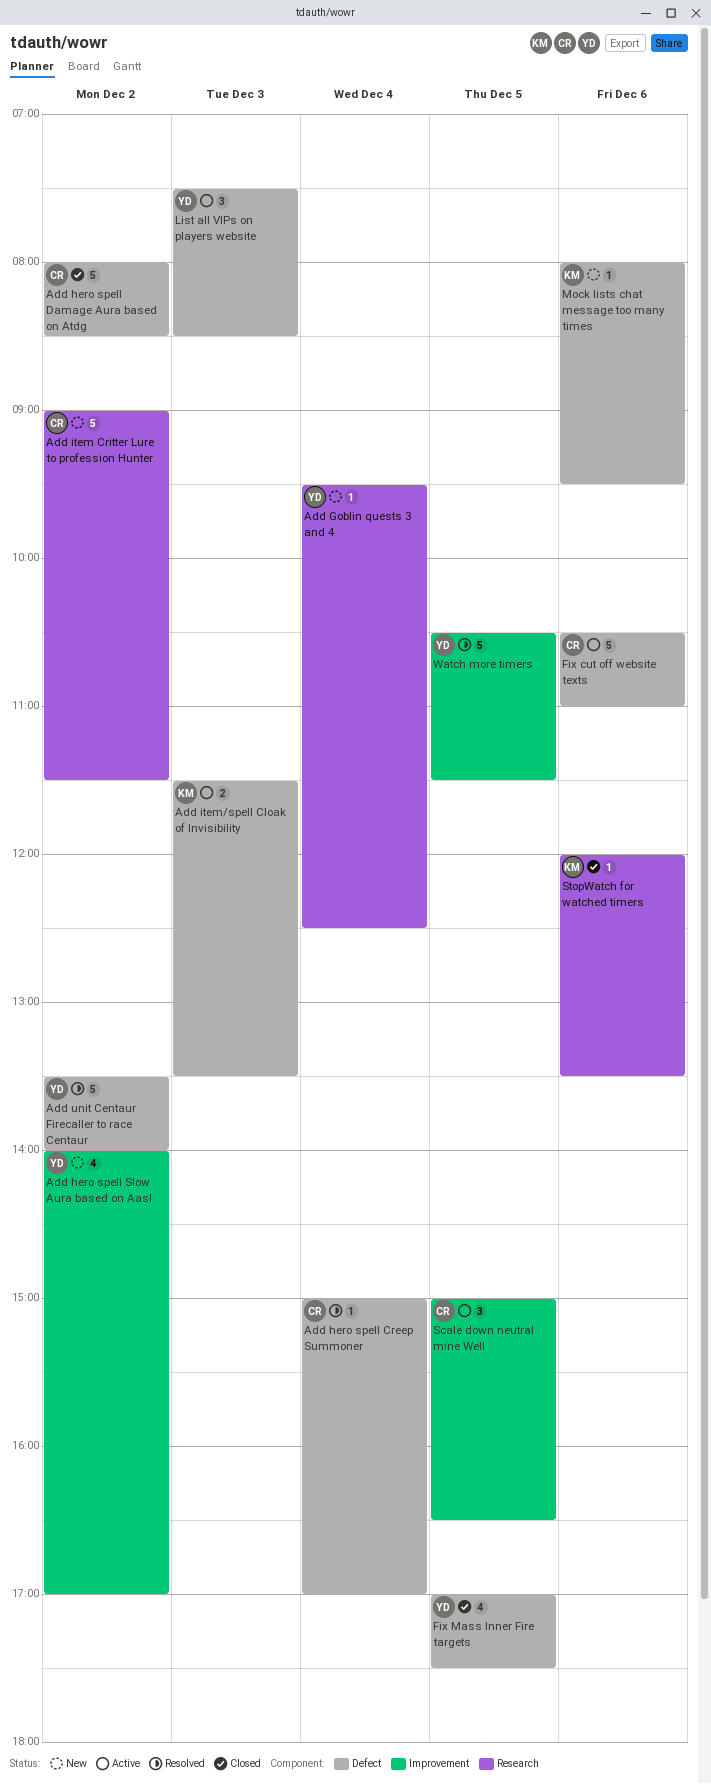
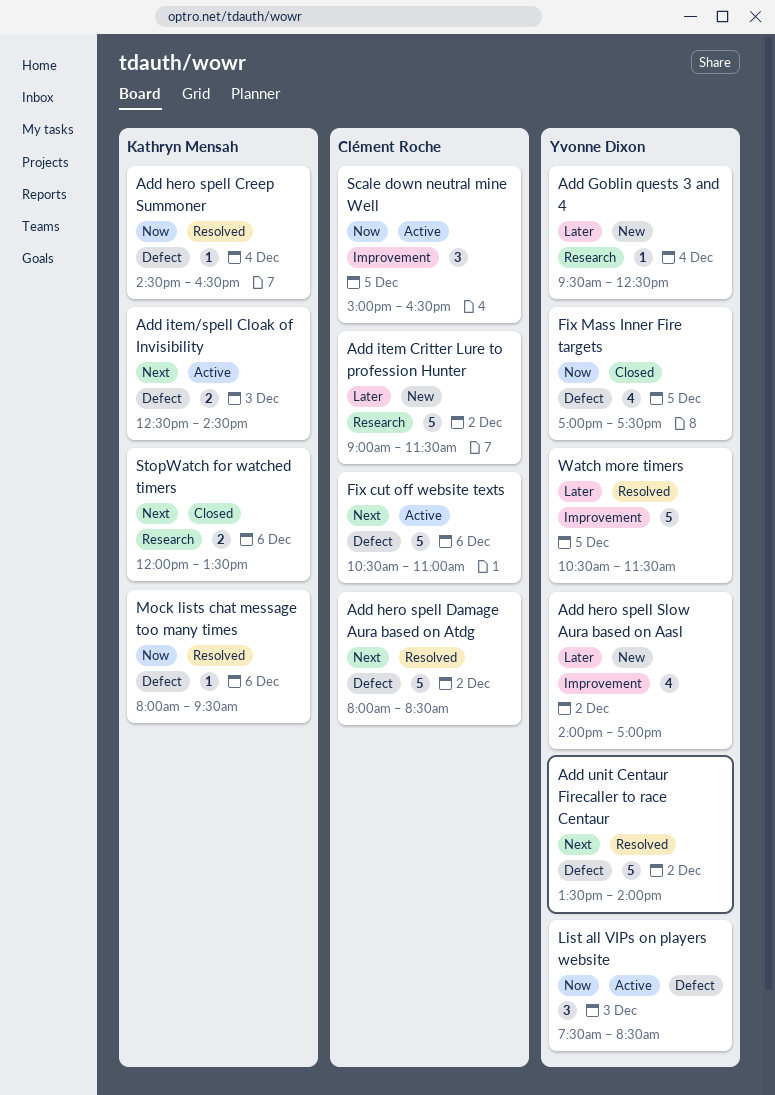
Add hero spell Creep Summoner, owner: Clément Roche -> Kathryn Mensah
Add hero spell Creep Summoner, begins: 15:00 -> 14:30
Add hero spell Creep Summoner, ends: 17:00 -> 16:30
Add hero spell Damage Aura based on Atdg, status: Closed -> Resolved
Add item/spell Cloak of Invisibility, begins: 11:30 -> 12:30
Add item/spell Cloak of Invisibility, ends: 13:30 -> 14:30
Mock lists chat message too many times, status: New -> Resolved
StopWatch for watched timers, estimate: 1 -> 2

